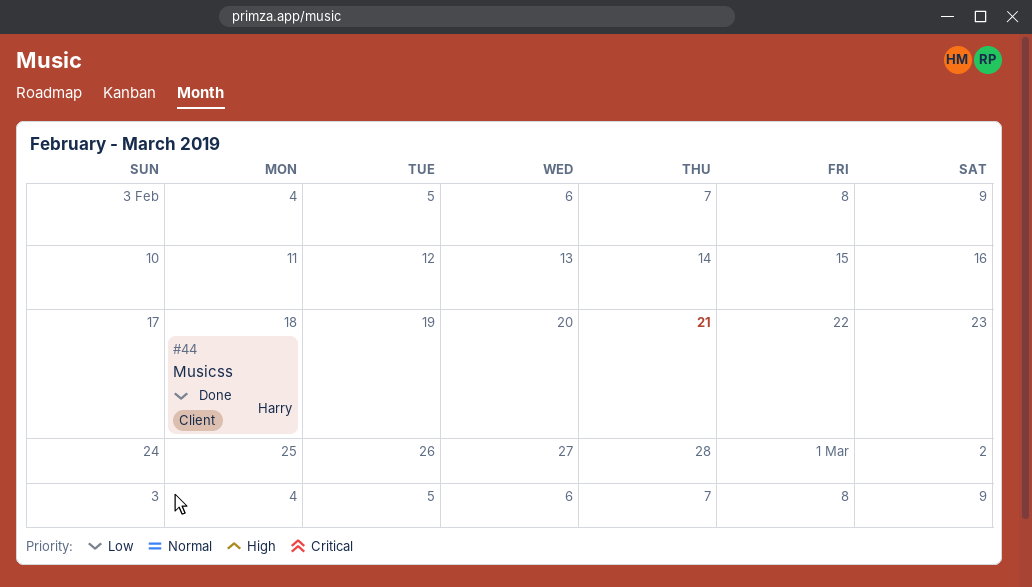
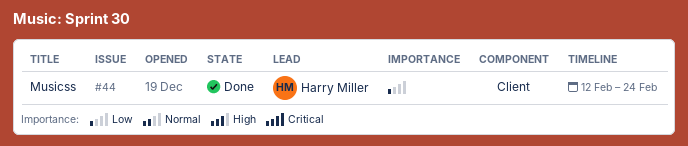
#44, due: Feb 18 -> Feb 24

